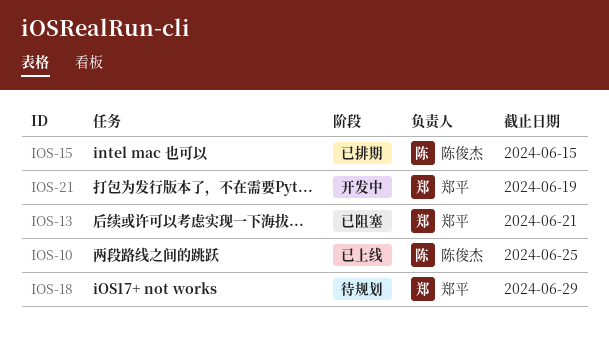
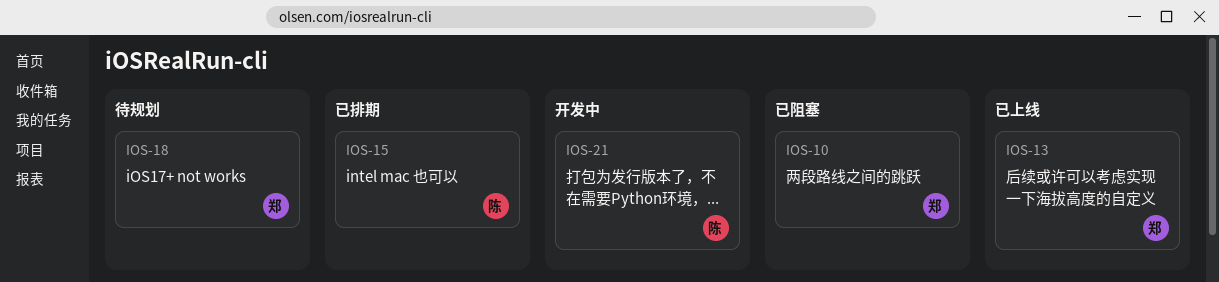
IOS-10, status: 已上线 -> 已阻塞
IOS-10, owner: 陈俊杰 -> 郑平
IOS-13, status: 已阻塞 -> 已上线
IOS-21, owner: 郑平 -> 陈俊杰

